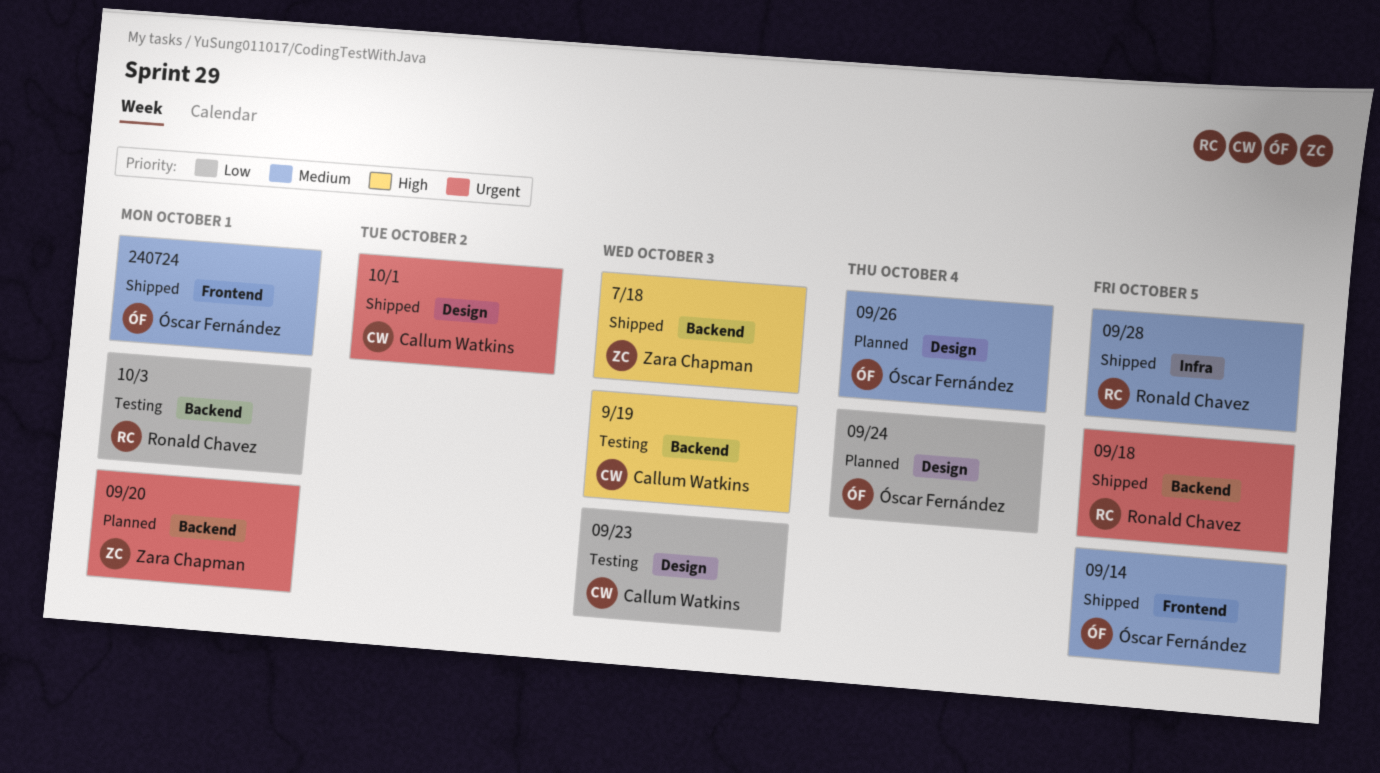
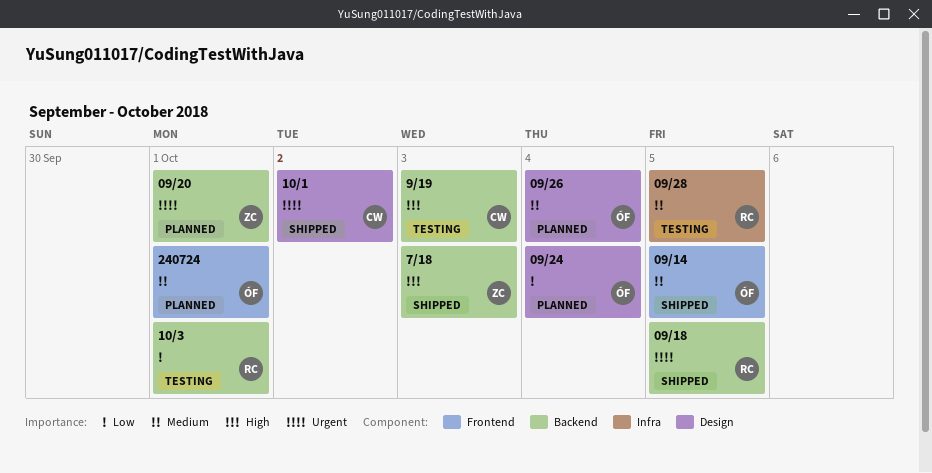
09/23: present -> none
09/28, status: Shipped -> Testing
240724, status: Shipped -> Planned

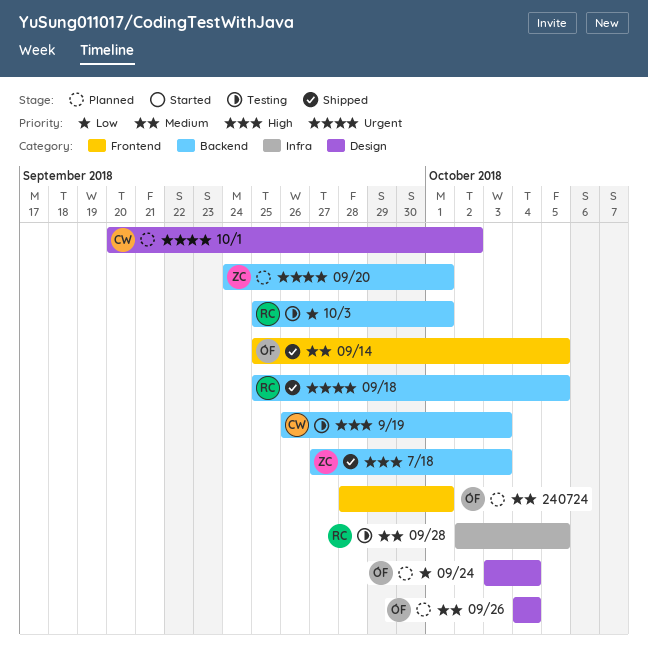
10/1, status: Shipped -> Planned

